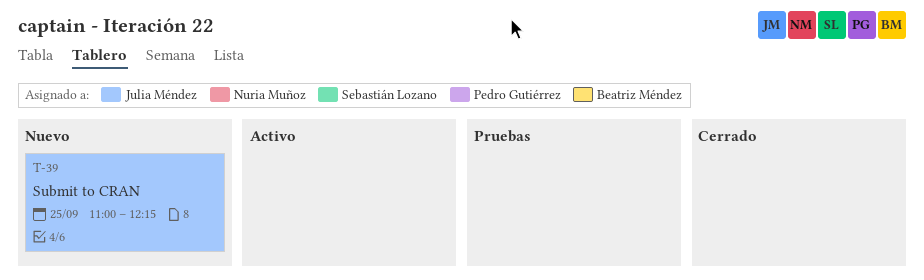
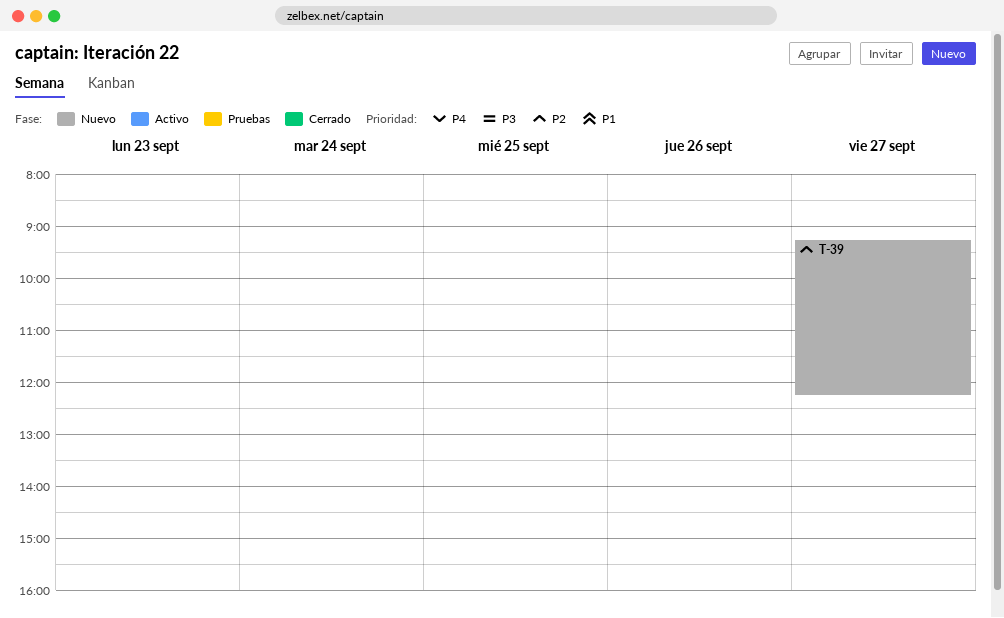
T-39, day: Sep 25 -> Sep 27
T-39, begins: 11:00 -> 09:15

